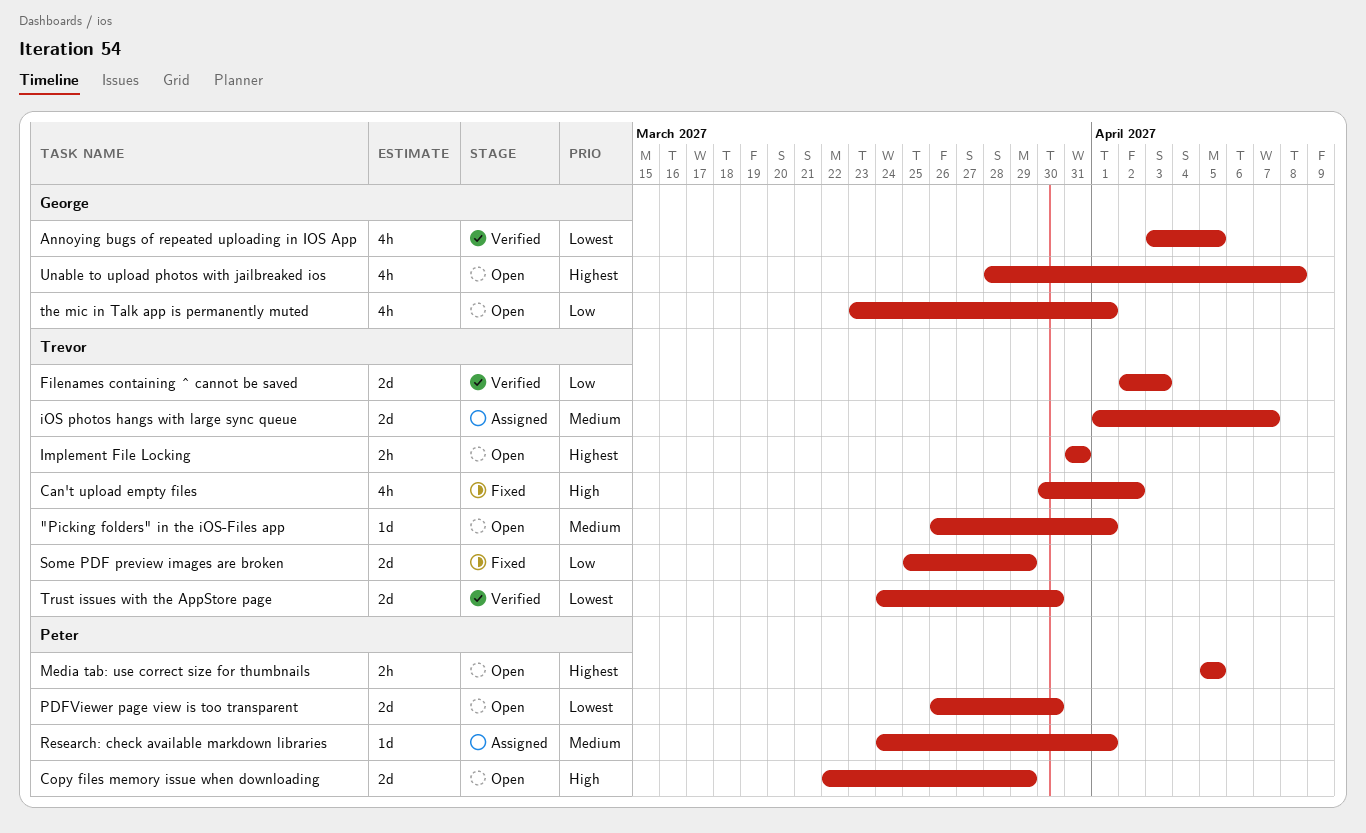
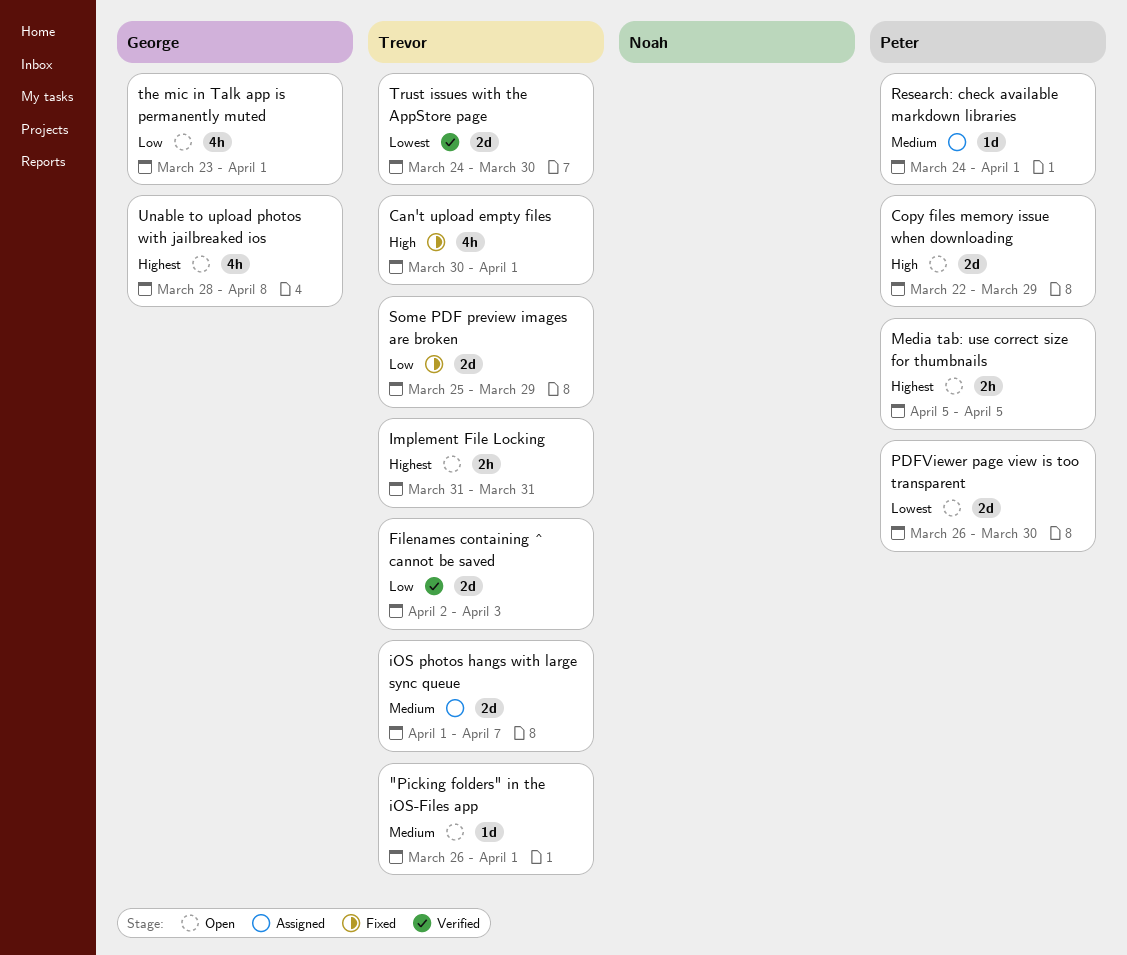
Annoying bugs of repeated uploading in IOS App: present -> none
Can't upload empty files, due: Apr 2 -> Apr 1

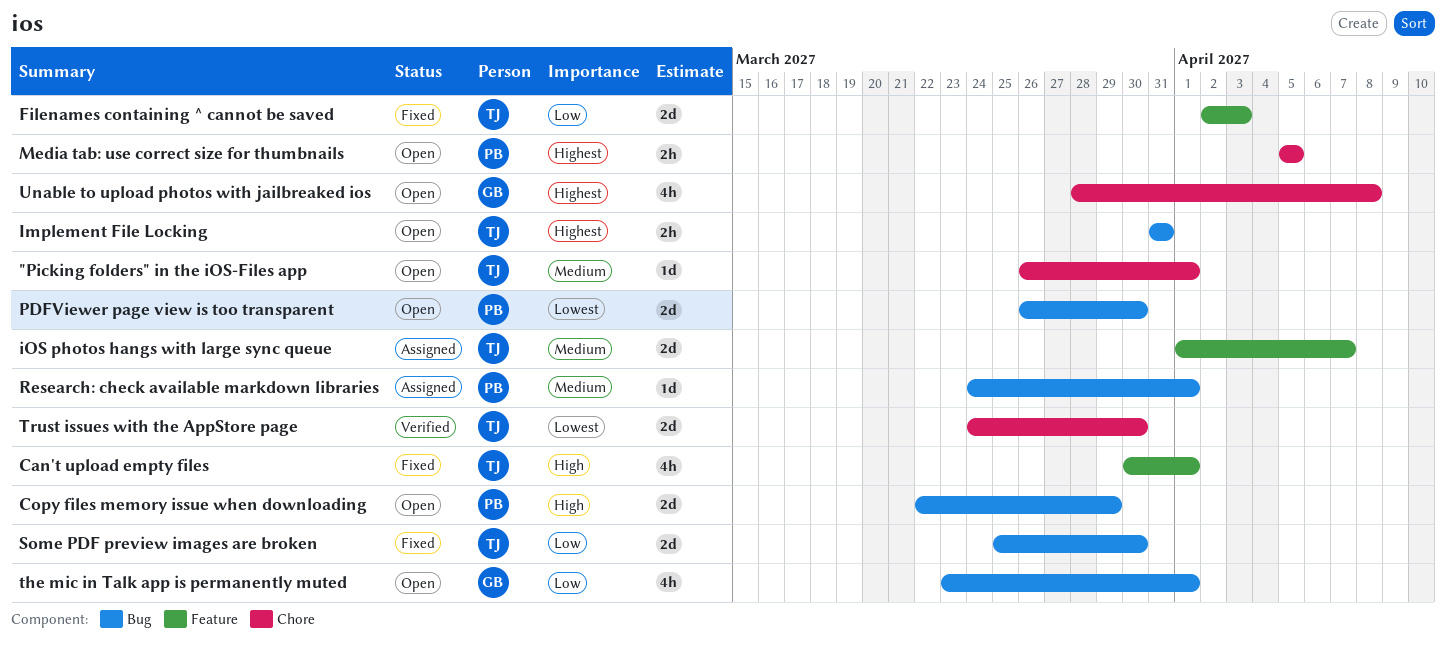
Filenames containing ^ cannot be saved, status: Verified -> Fixed
Some PDF preview images are broken, due: Mar 29 -> Mar 30

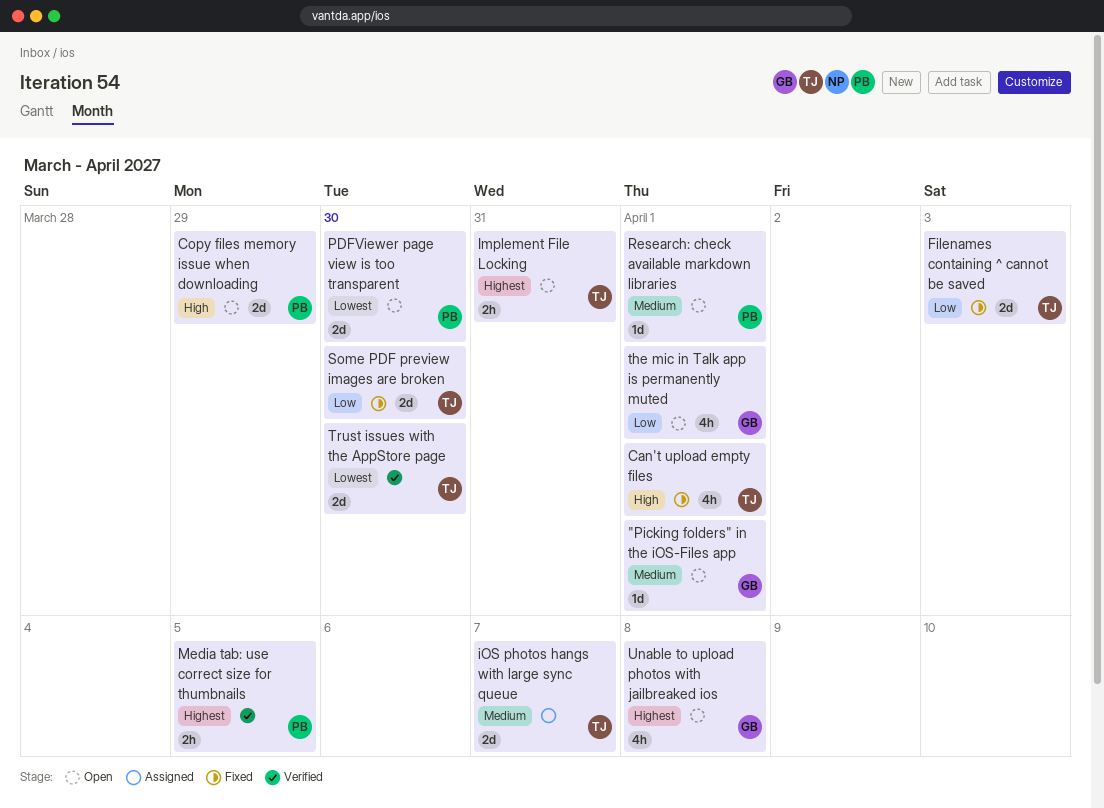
"Picking folders" in the iOS-Files app, owner: TJ -> GB
Media tab: use correct size for thumbnails, status: Open -> Verified
Research: check available markdown libraries, status: Assigned -> Open

